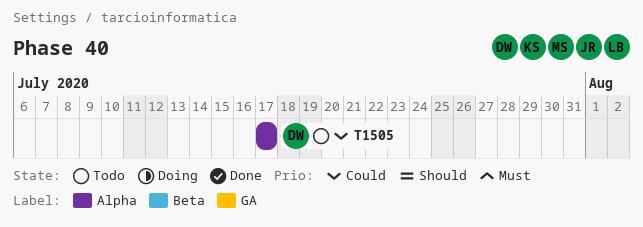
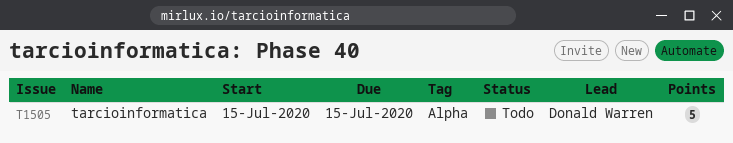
T1505, start: Jul 17 -> Jul 15
T1505, due: Jul 17 -> Jul 15

